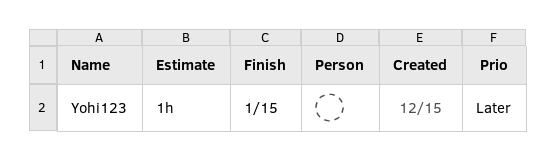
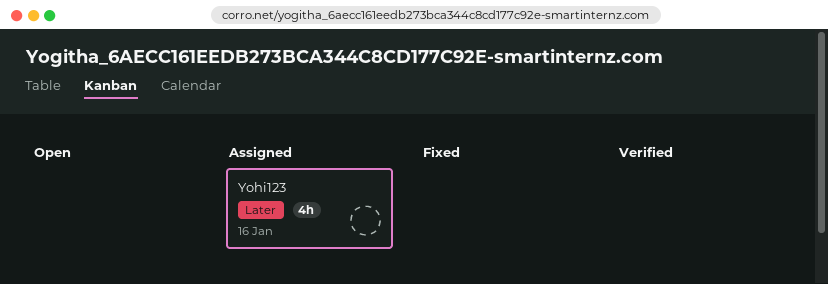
Yohi123, estimate: 1h -> 4h
Yohi123, due: Jan 15 -> Jan 16

